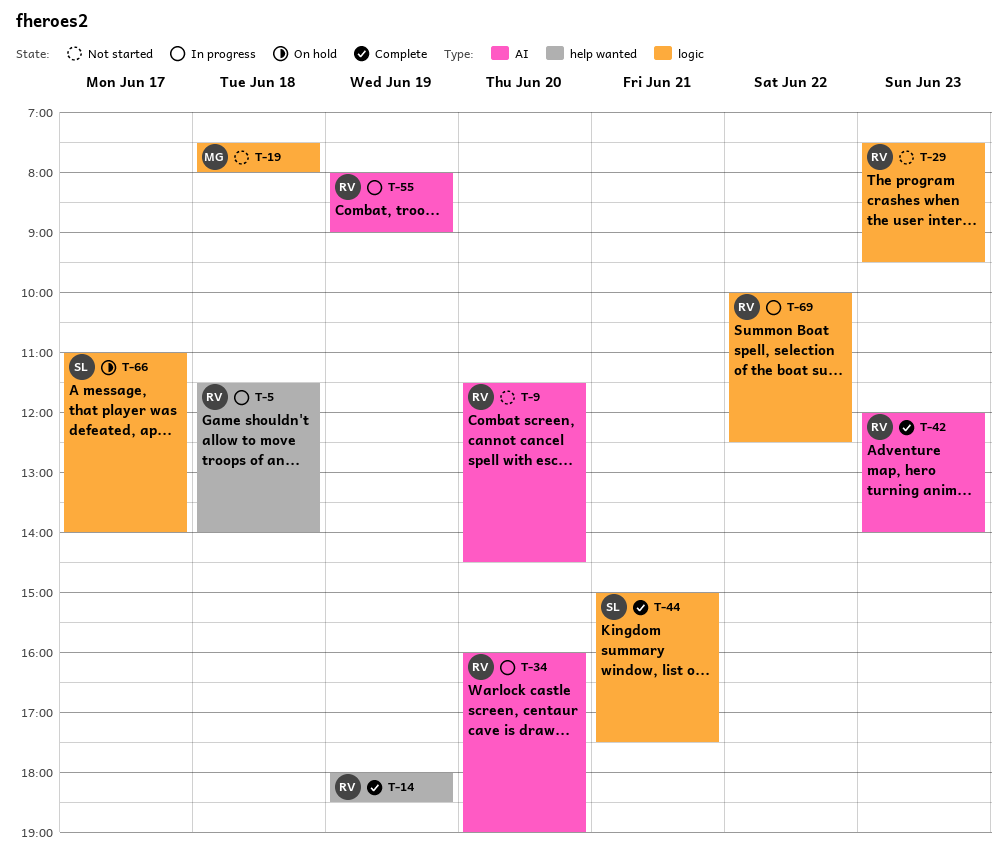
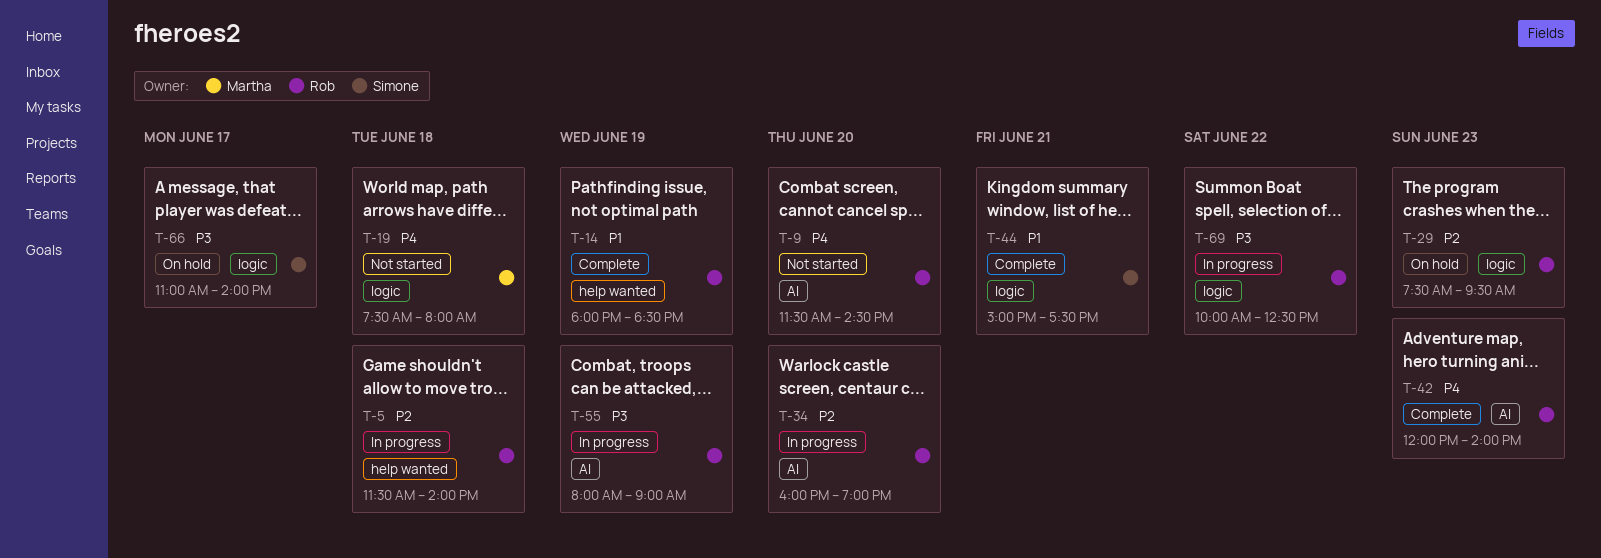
T-29, status: Not started -> On hold

